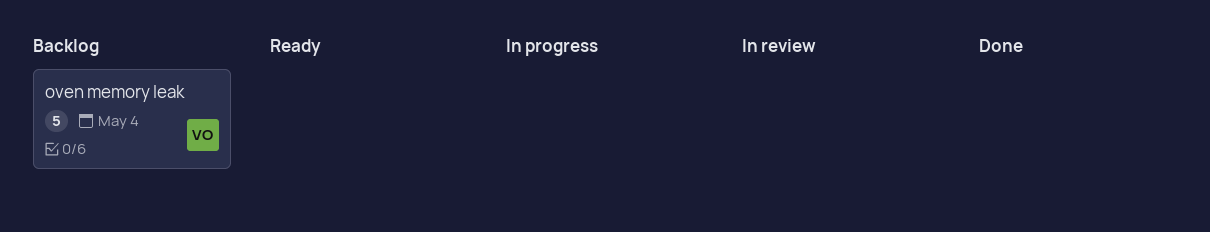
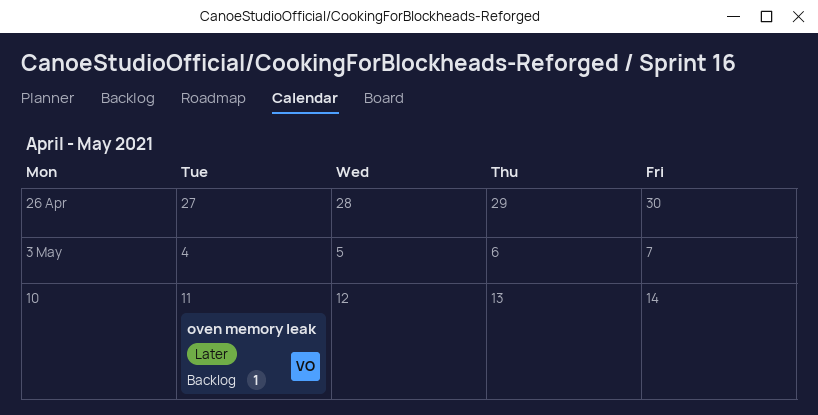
oven memory leak, estimate: 5 -> 1
oven memory leak, due: May 4 -> May 11

